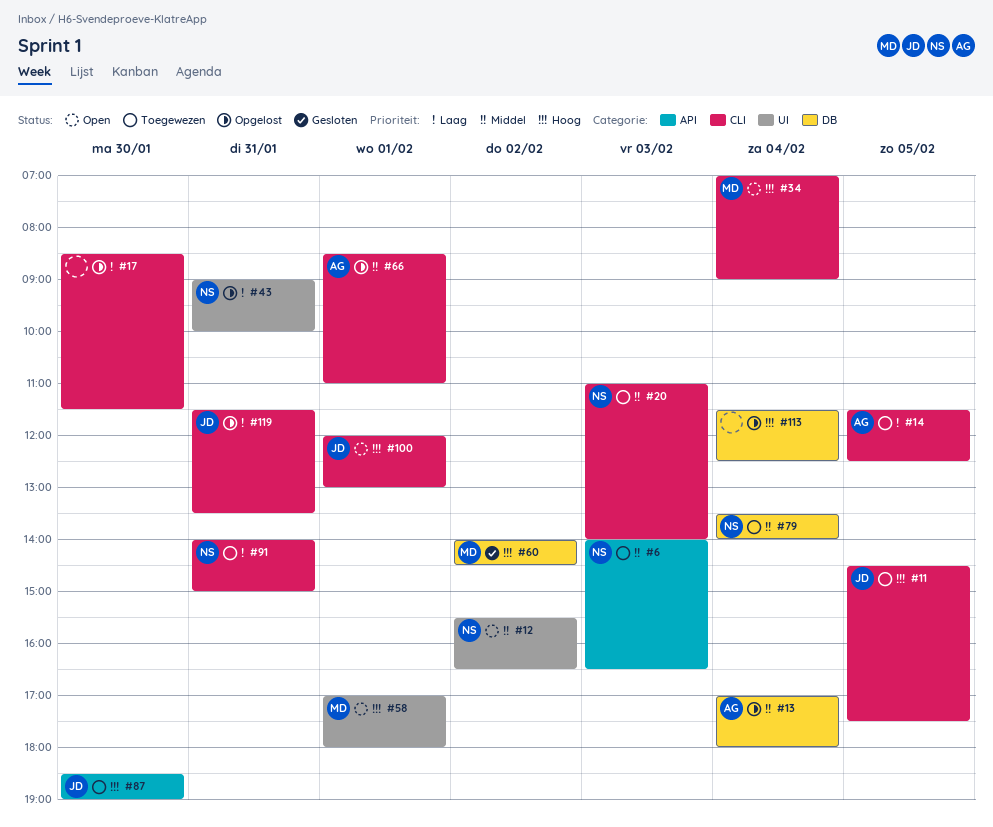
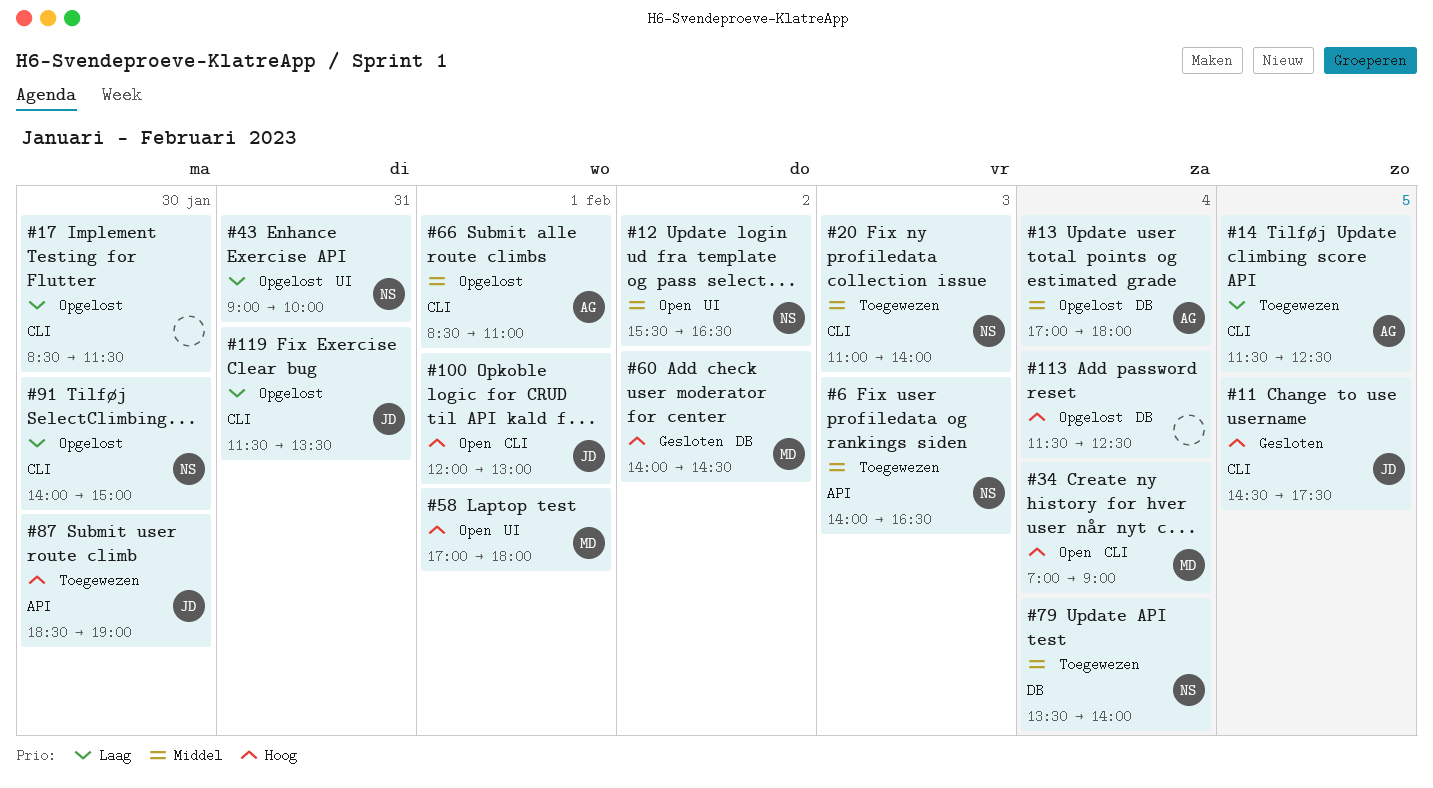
#11, status: Toegewezen -> Gesloten
#91, status: Toegewezen -> Opgelost
#91, day: Jan 31 -> Jan 30

